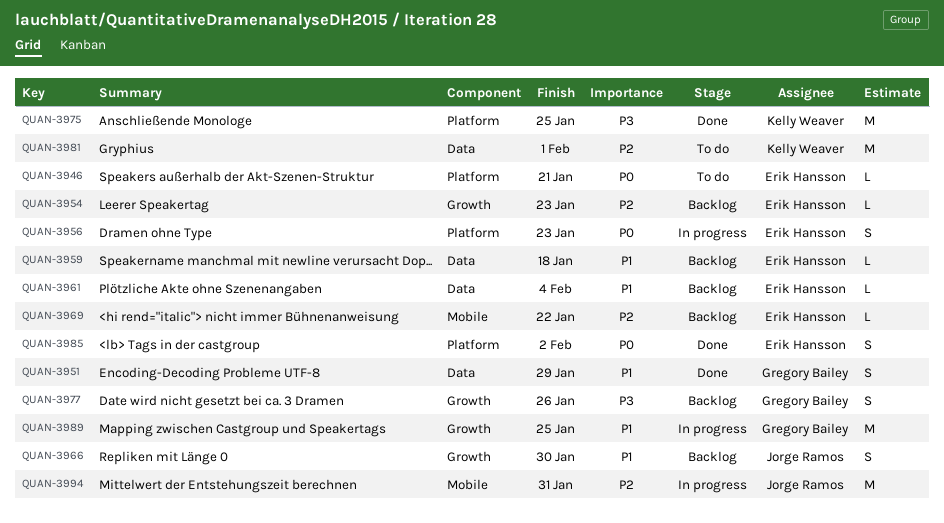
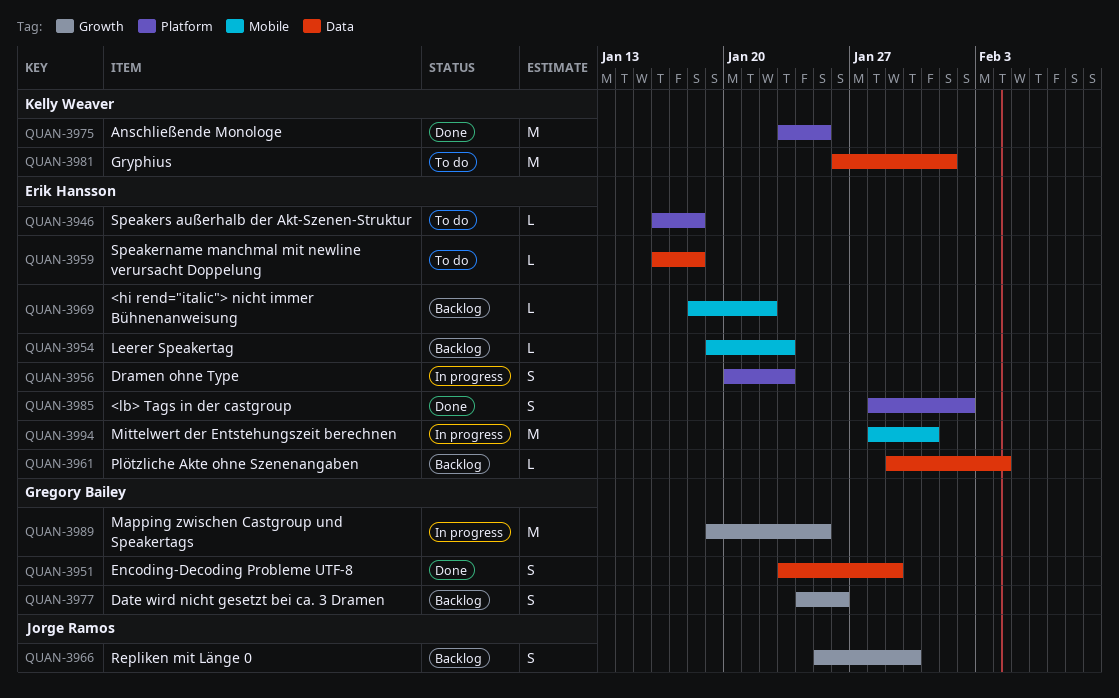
QUAN-3946, due: Jan 21 -> Jan 18
QUAN-3954, label: Growth -> Mobile
QUAN-3959, status: Backlog -> To do
QUAN-3994, owner: Jorge Ramos -> Erik Hansson

